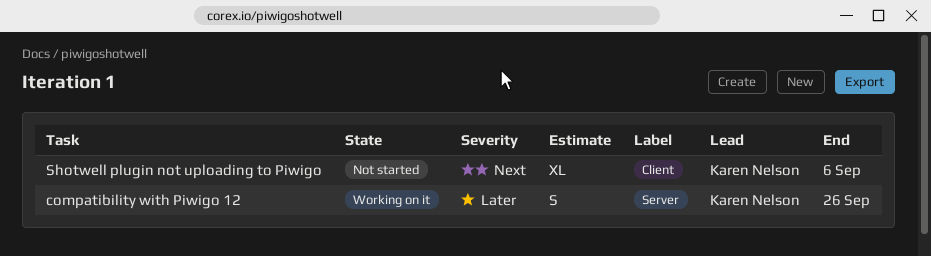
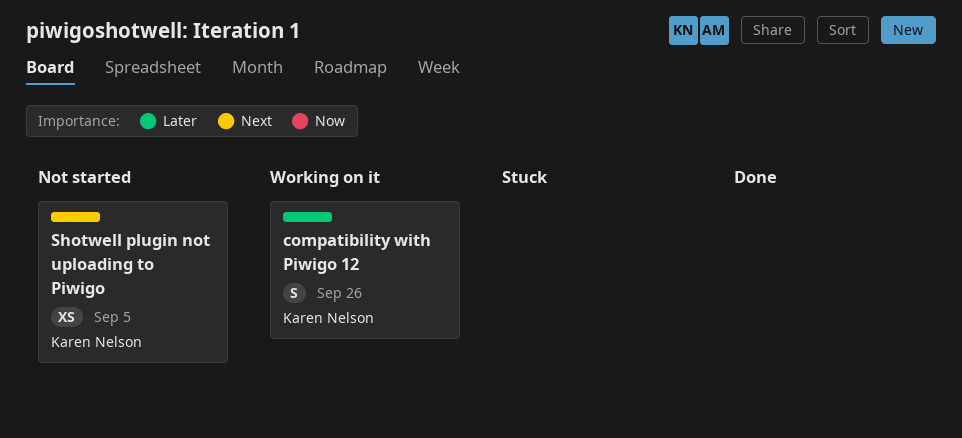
Shotwell plugin not uploading to Piwigo, estimate: XL -> XS
Shotwell plugin not uploading to Piwigo, due: Sep 6 -> Sep 5

